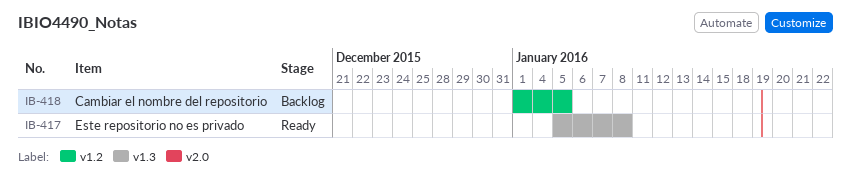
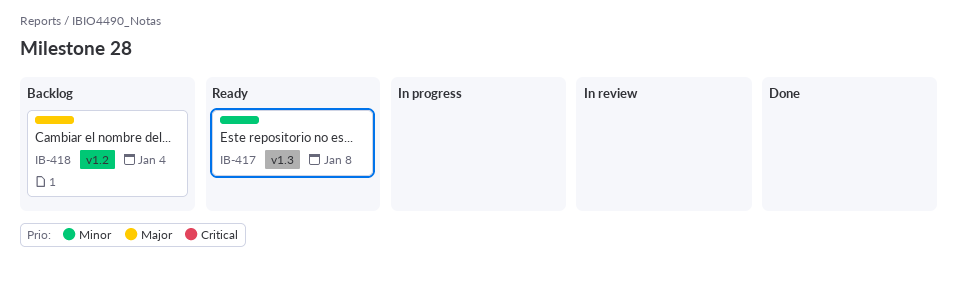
IB-418, due: Jan 5 -> Jan 4

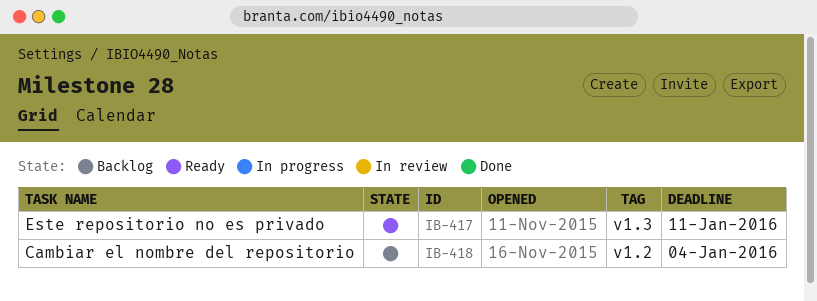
IB-417, due: Jan 8 -> Jan 11

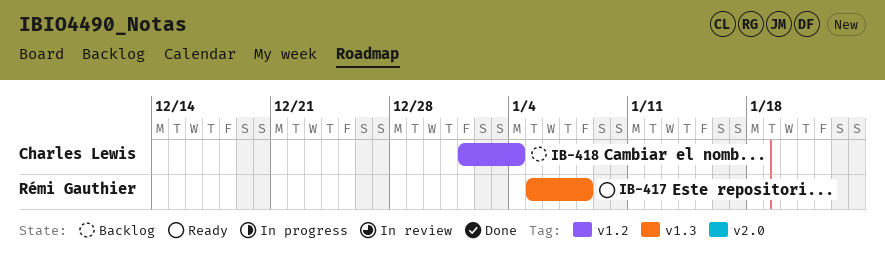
IB-417, due: Jan 11 -> Jan 8

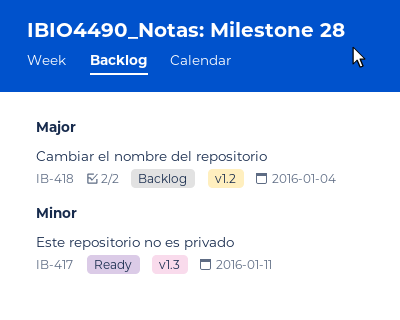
IB-417, due: Jan 8 -> Jan 11

